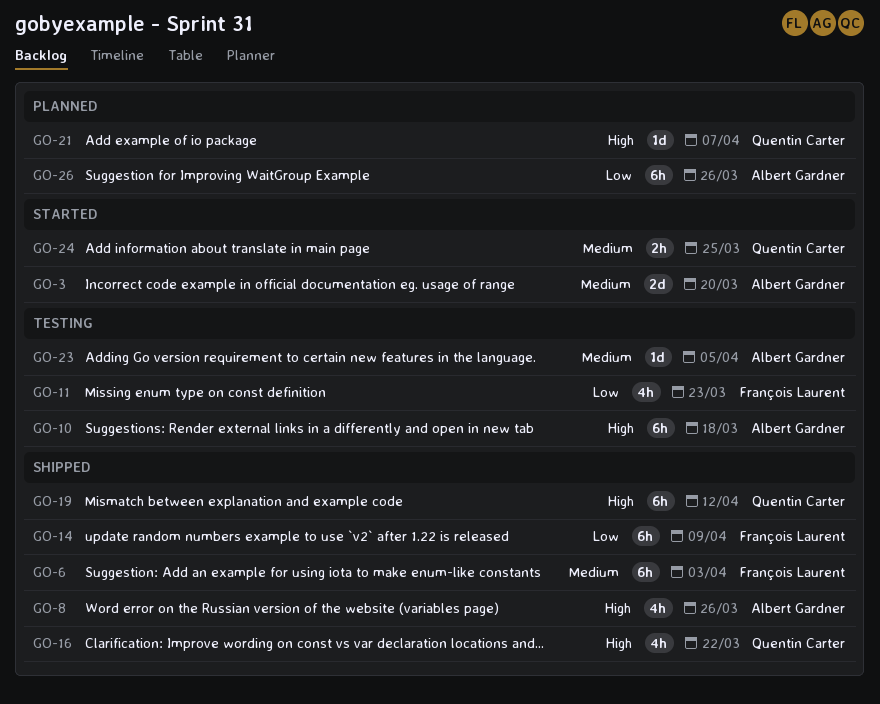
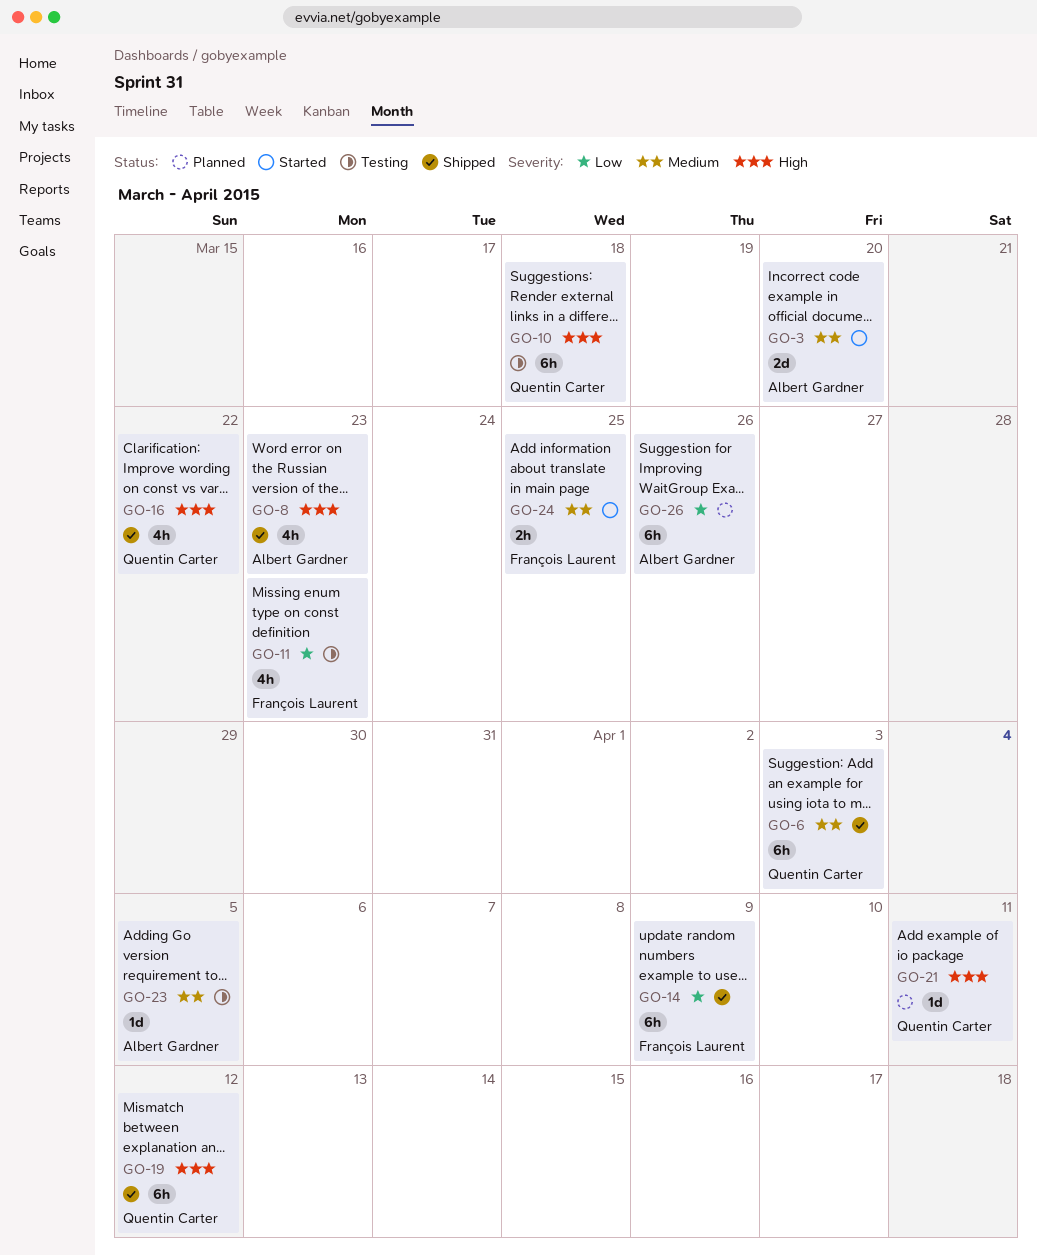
GO-6, owner: François Laurent -> Quentin Carter
GO-8, due: Mar 26 -> Mar 23
GO-10, owner: Albert Gardner -> Quentin Carter
GO-21, due: Apr 7 -> Apr 11
GO-24, owner: Quentin Carter -> François Laurent

